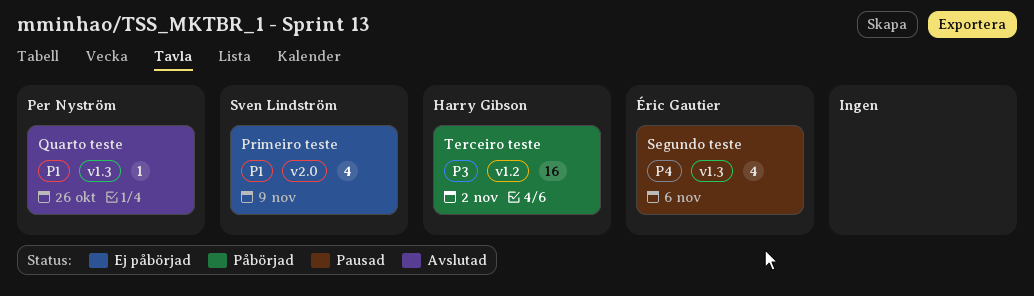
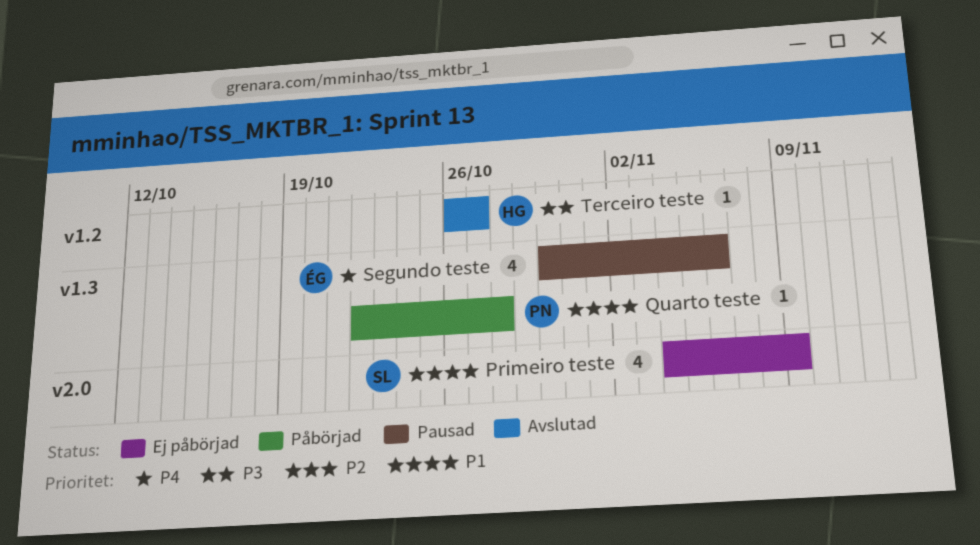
Quarto teste, status: Avslutad -> Påbörjad
Quarto teste, due: Oct 26 -> Oct 28
Terceiro teste, status: Påbörjad -> Avslutad
Terceiro teste, estimate: 16 -> 1
Terceiro teste, due: Nov 2 -> Oct 27

